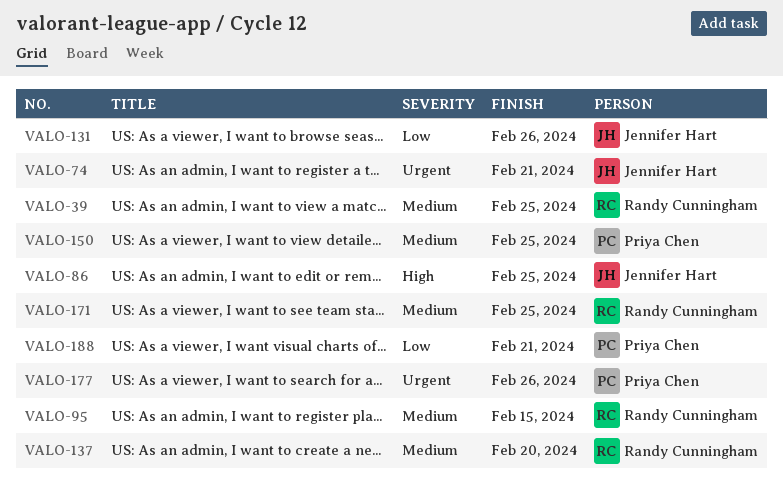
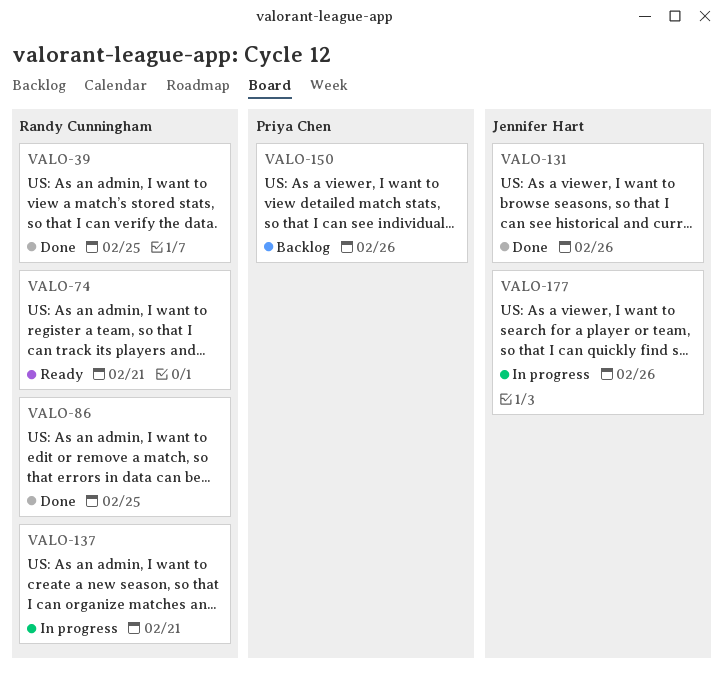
VALO-74, owner: Jennifer Hart -> Randy Cunningham
VALO-86, owner: Jennifer Hart -> Randy Cunningham
VALO-95: present -> none
VALO-137, due: Feb 20 -> Feb 21
VALO-150, due: Feb 25 -> Feb 26
VALO-171: present -> none
VALO-177, owner: Priya Chen -> Jennifer Hart
VALO-188: present -> none

